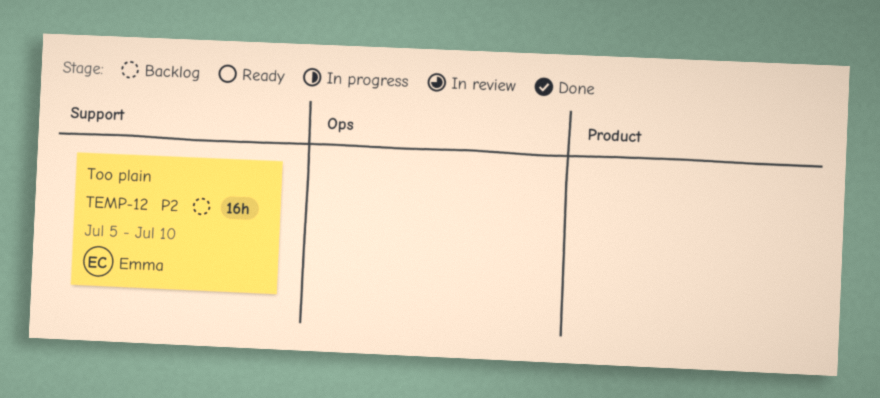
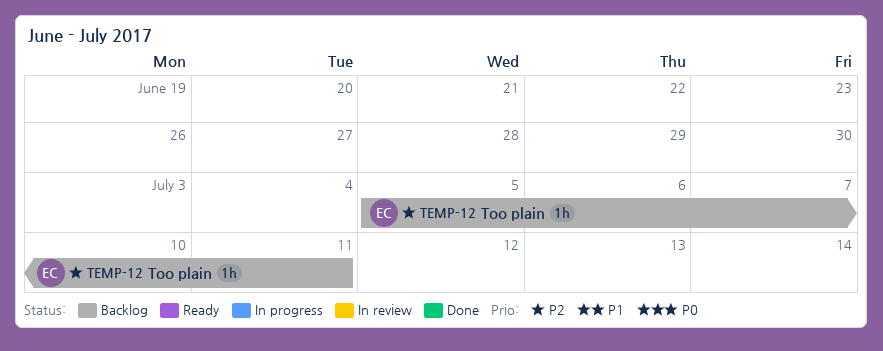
TEMP-12, estimate: 16h -> 1h
TEMP-12, due: Jul 10 -> Jul 11

